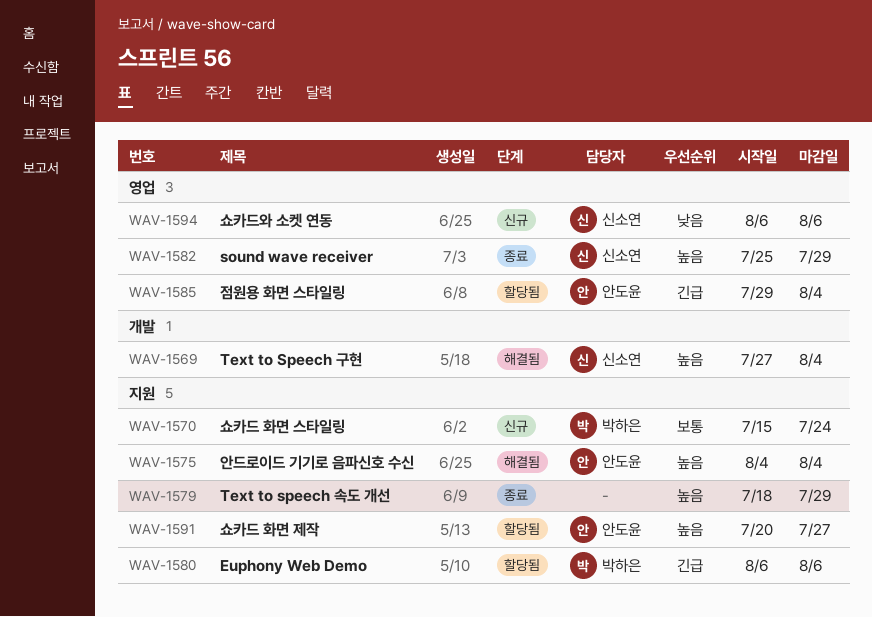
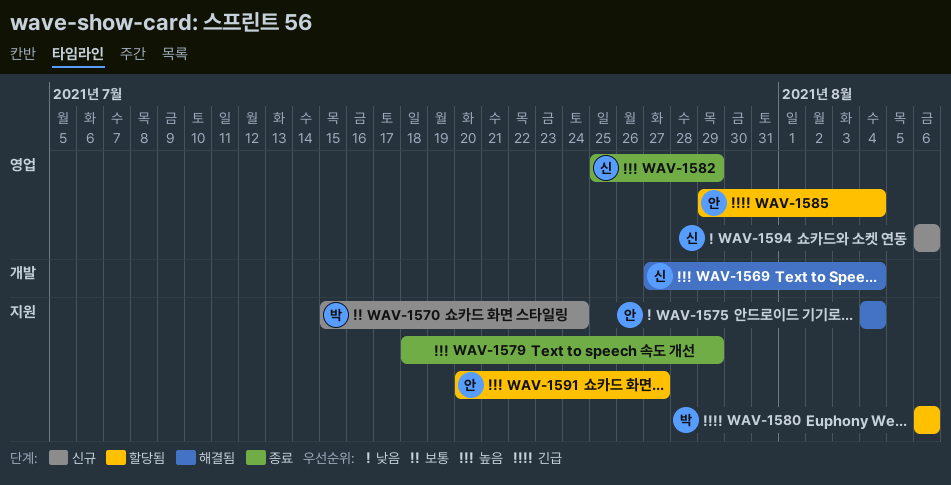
WAV-1575, priority: 높음 -> 낮음

